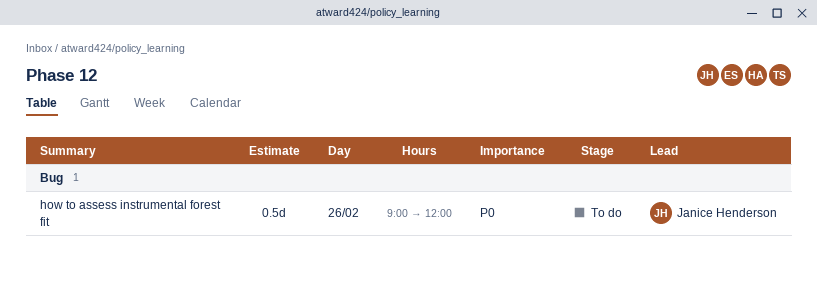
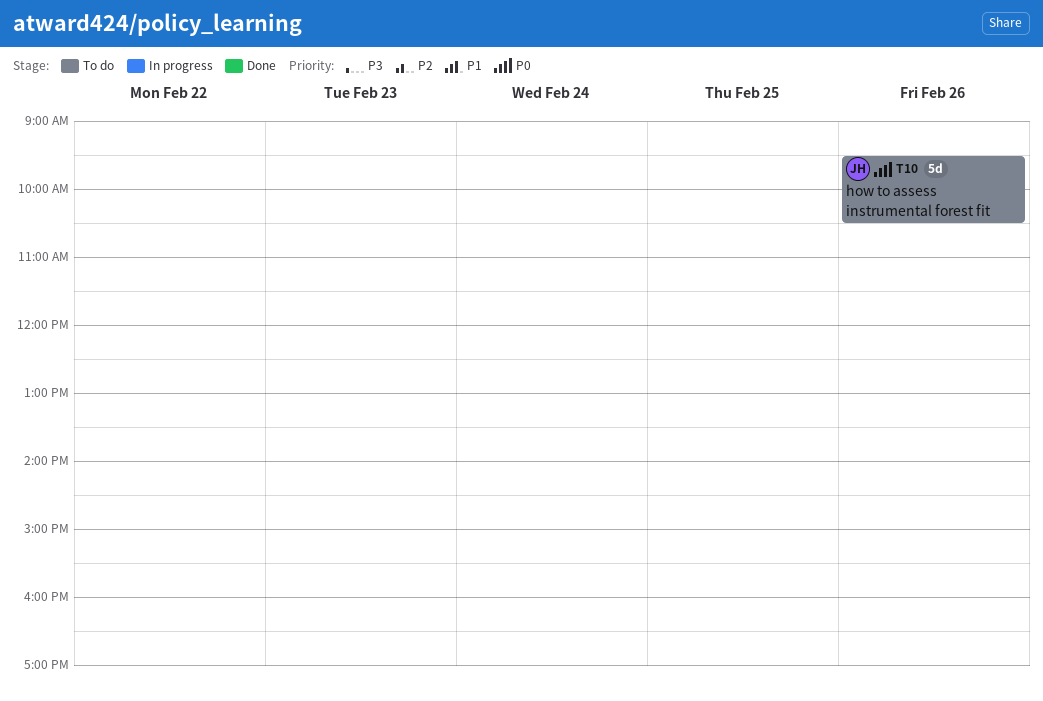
how to assess instrumental forest fit, estimate: 0.5d -> 5d
how to assess instrumental forest fit, begins: 09:00 -> 09:30
how to assess instrumental forest fit, ends: 12:00 -> 10:30

